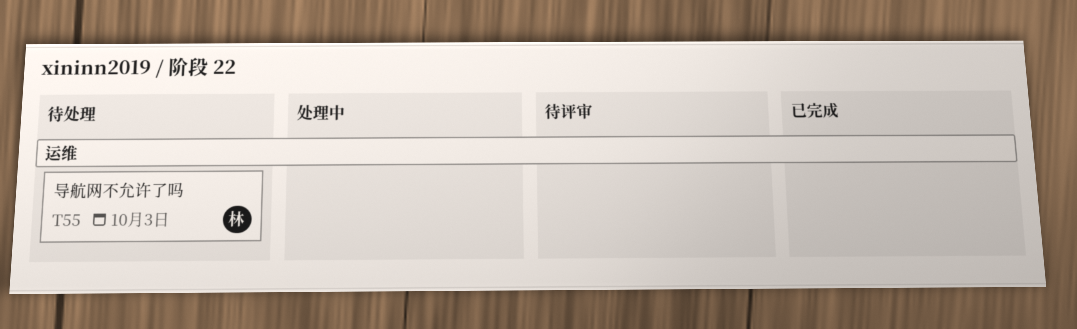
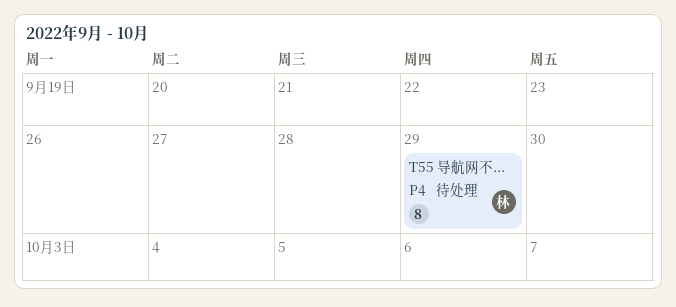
T55, due: Oct 3 -> Sep 29

